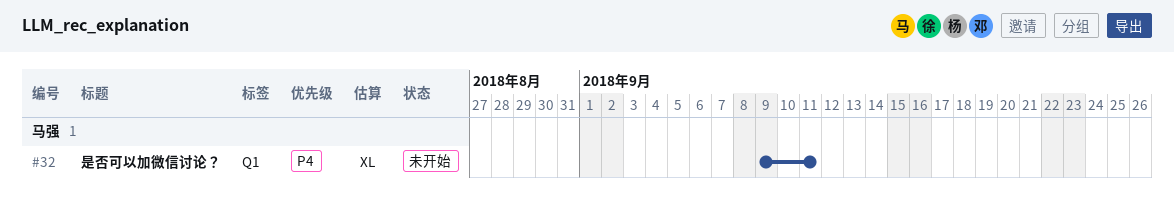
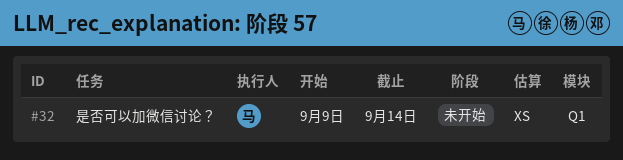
#32, estimate: XL -> XS
#32, due: Sep 11 -> Sep 14

